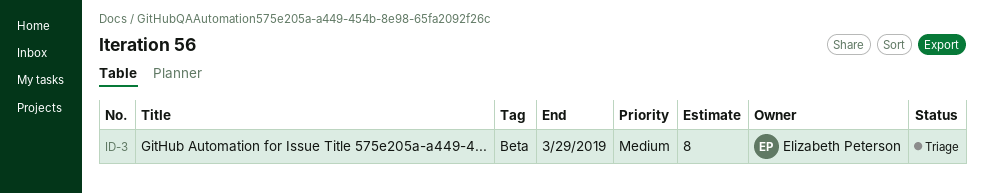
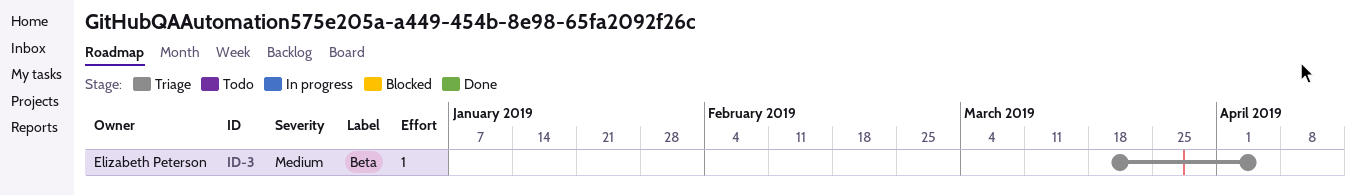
ID-3, estimate: 8 -> 1
ID-3, due: Mar 29 -> Apr 5

